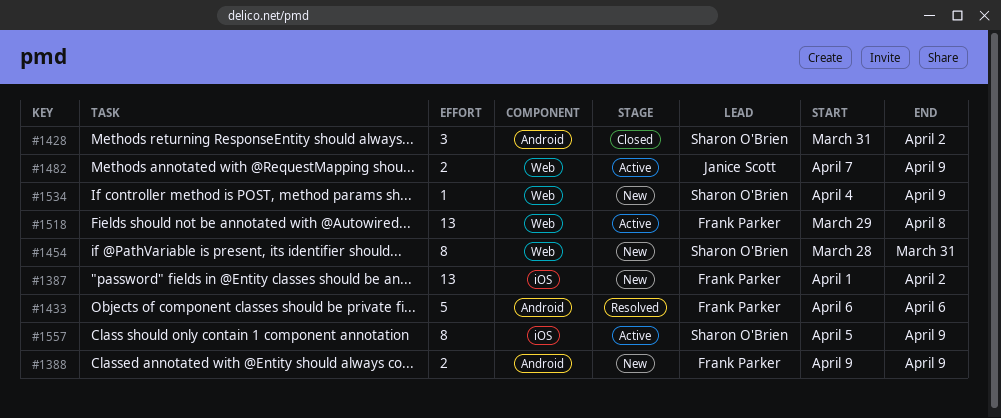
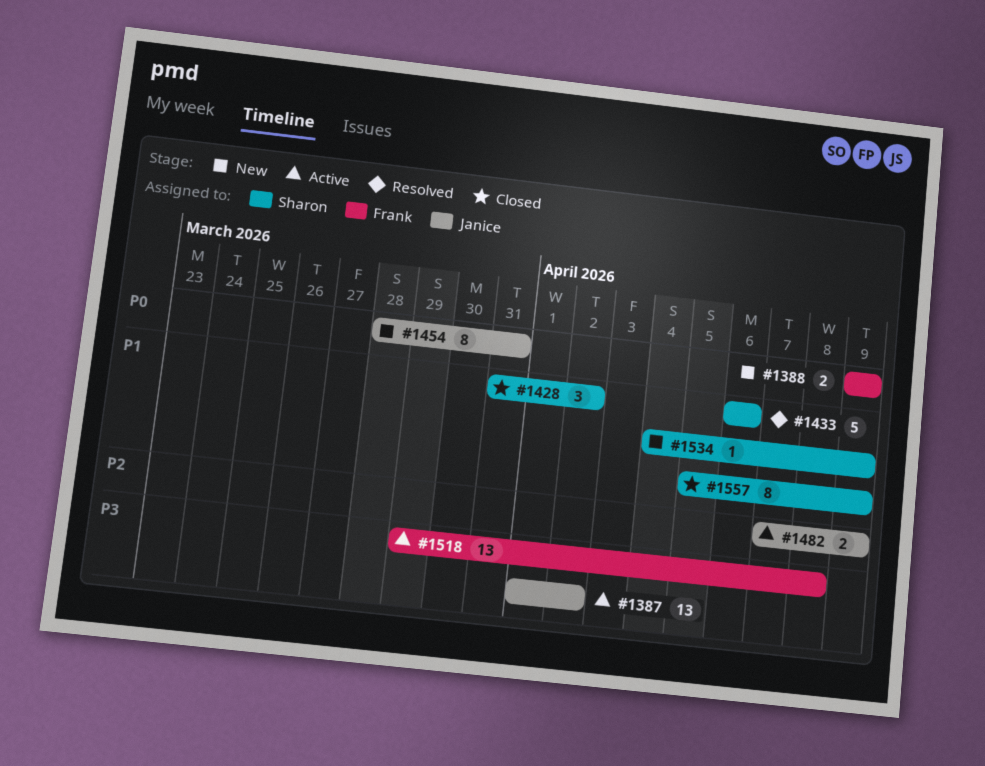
#1387, status: New -> Active
#1387, owner: Frank Parker -> Janice Scott
#1433, owner: Frank Parker -> Sharon O'Brien
#1454, owner: Sharon O'Brien -> Janice Scott
#1557, status: Active -> Closed

